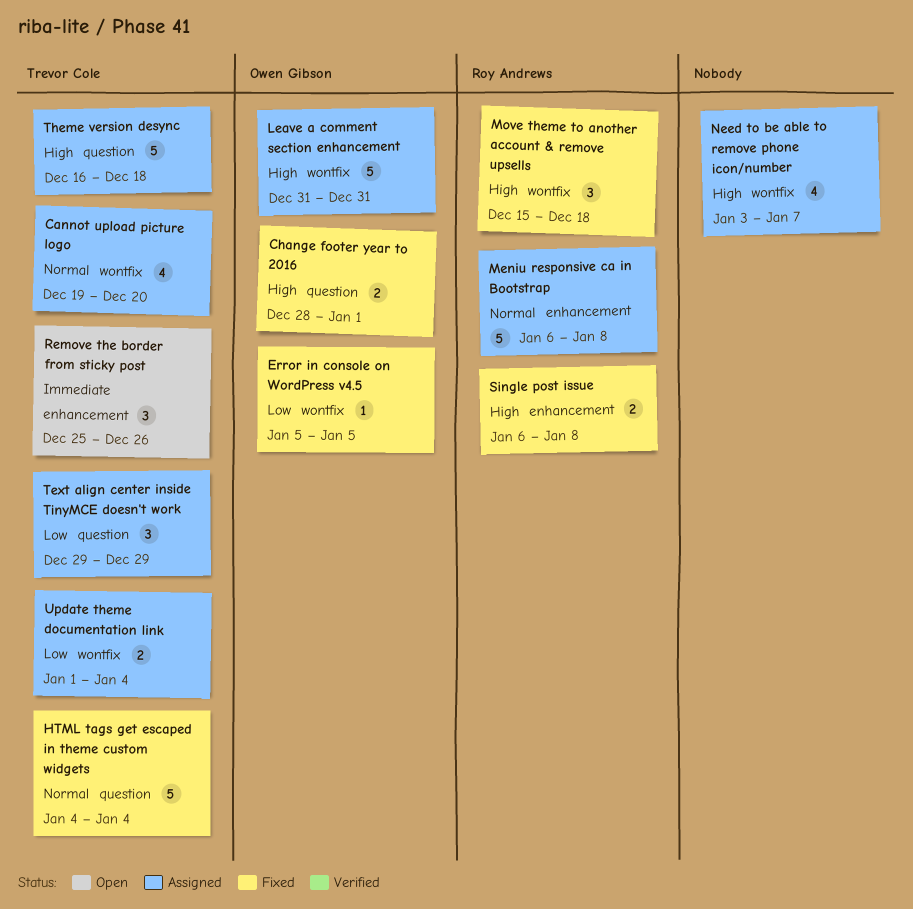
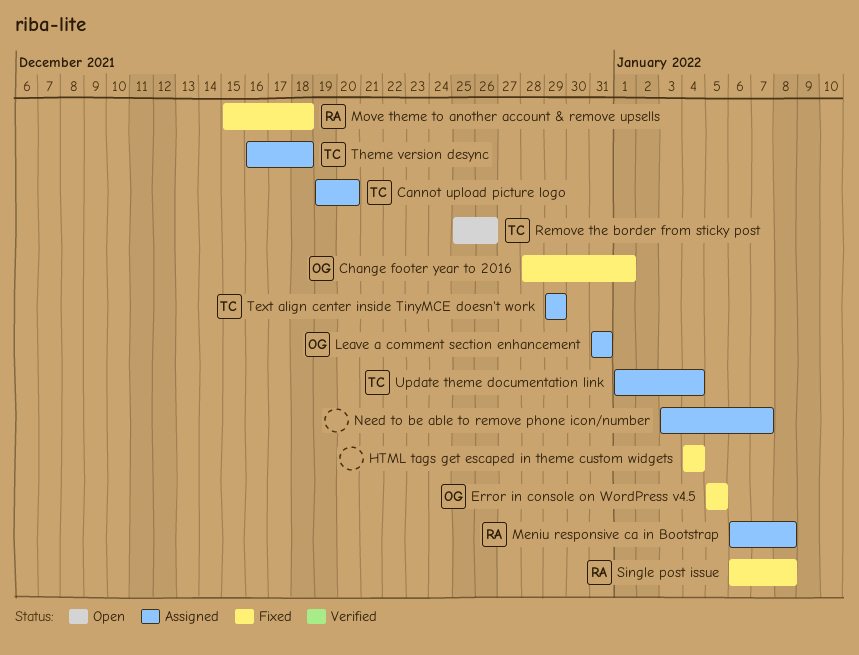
HTML tags get escaped in theme custom widgets, owner: Trevor Cole -> none

